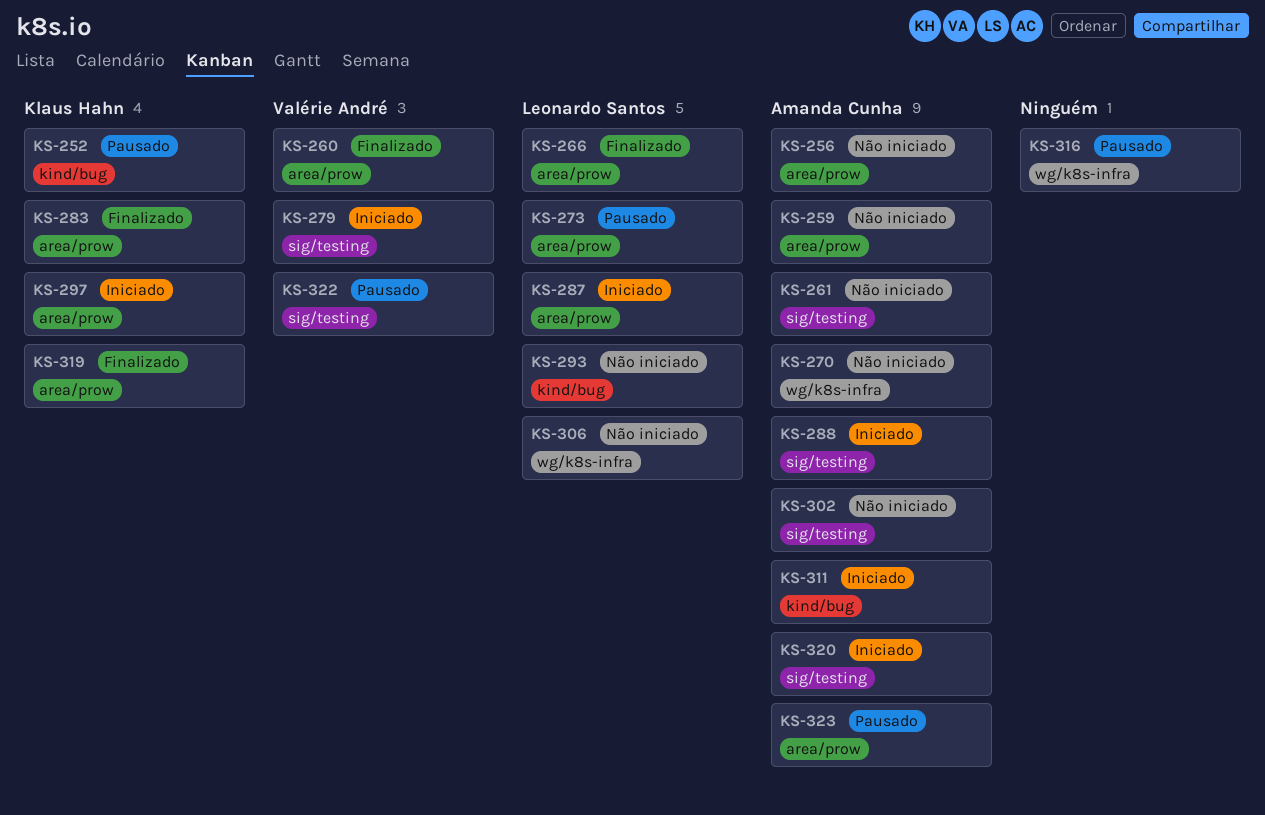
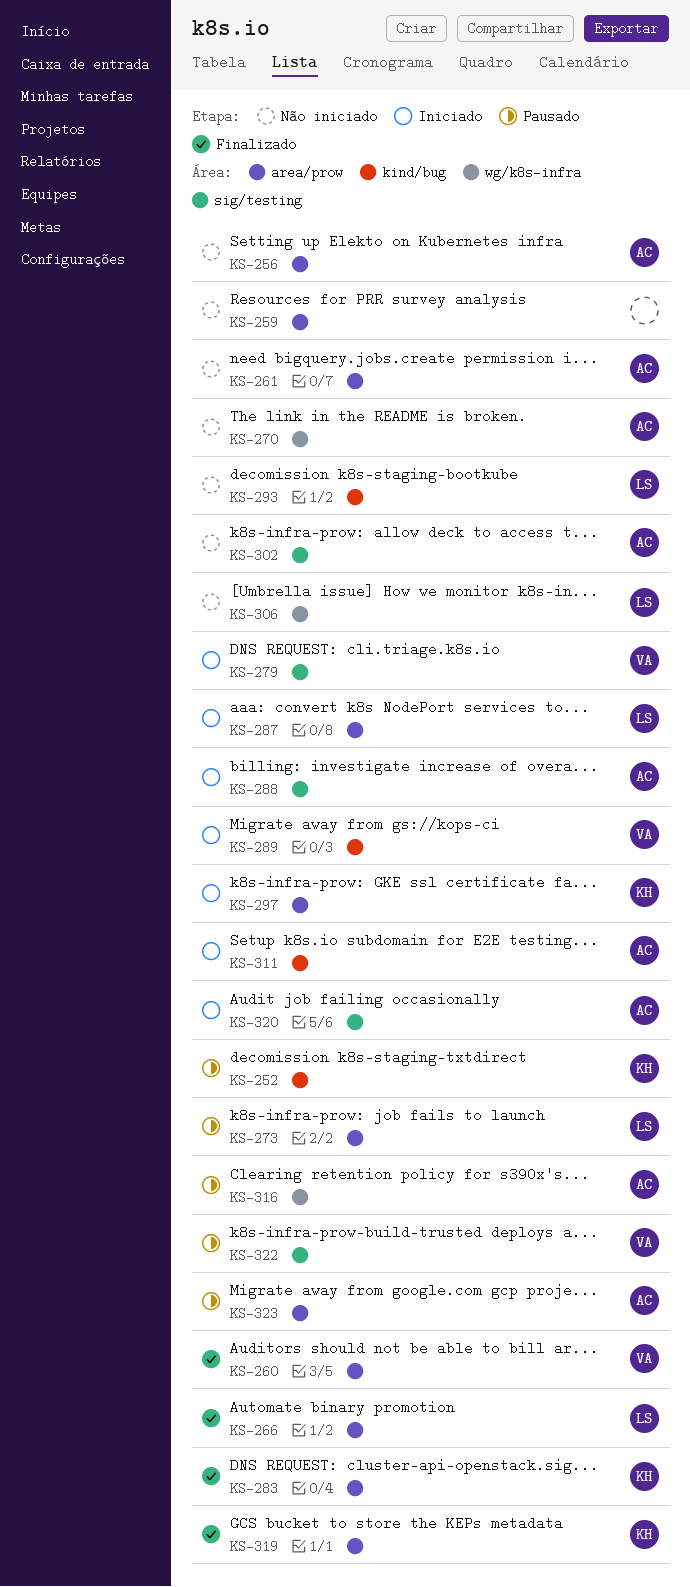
KS-259, owner: Amanda Cunha -> none
KS-261, label: sig/testing -> area/prow
KS-289: none -> present
KS-316, owner: none -> Amanda Cunha

